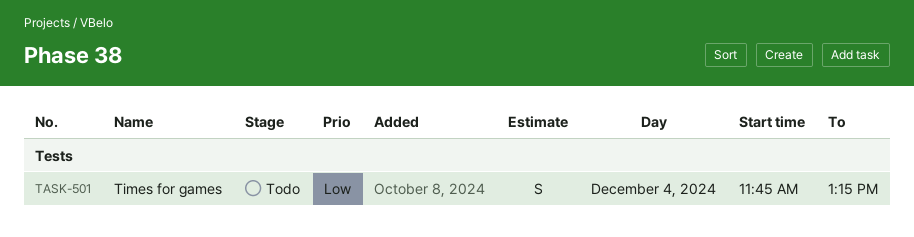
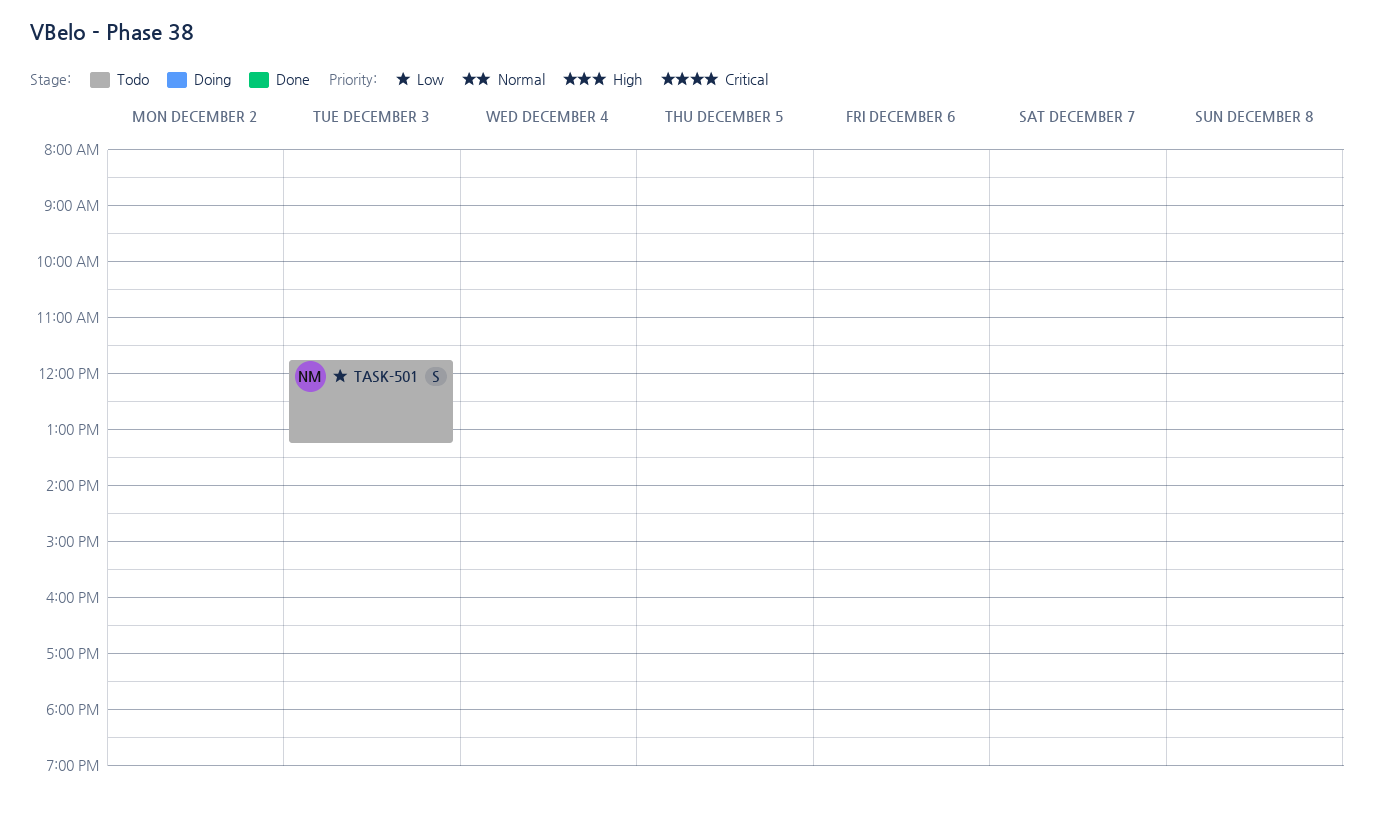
TASK-501, day: Dec 4 -> Dec 3

